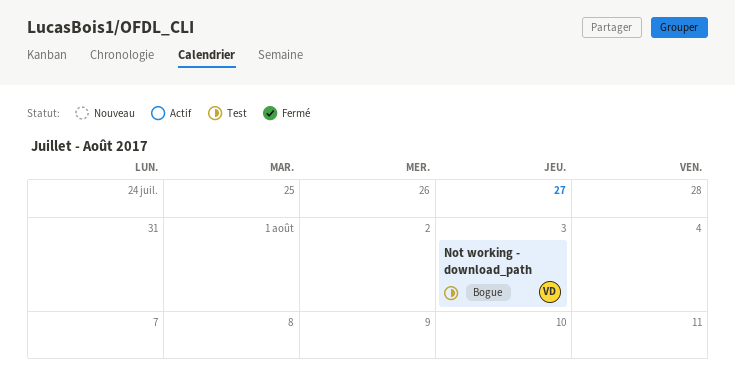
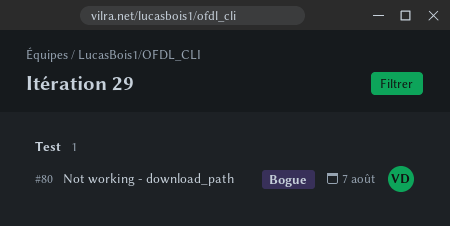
Not working - download_path, due: Aug 3 -> Aug 7

